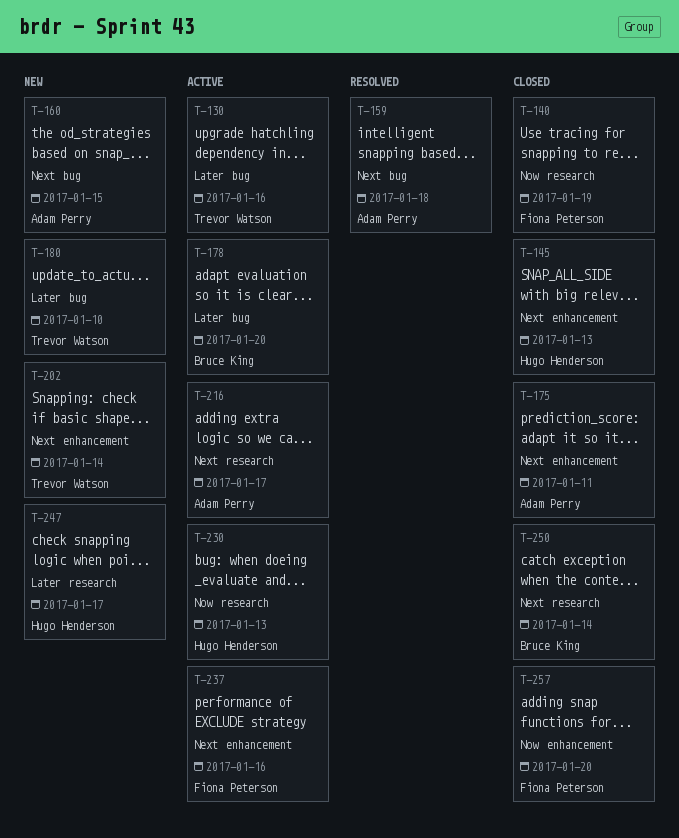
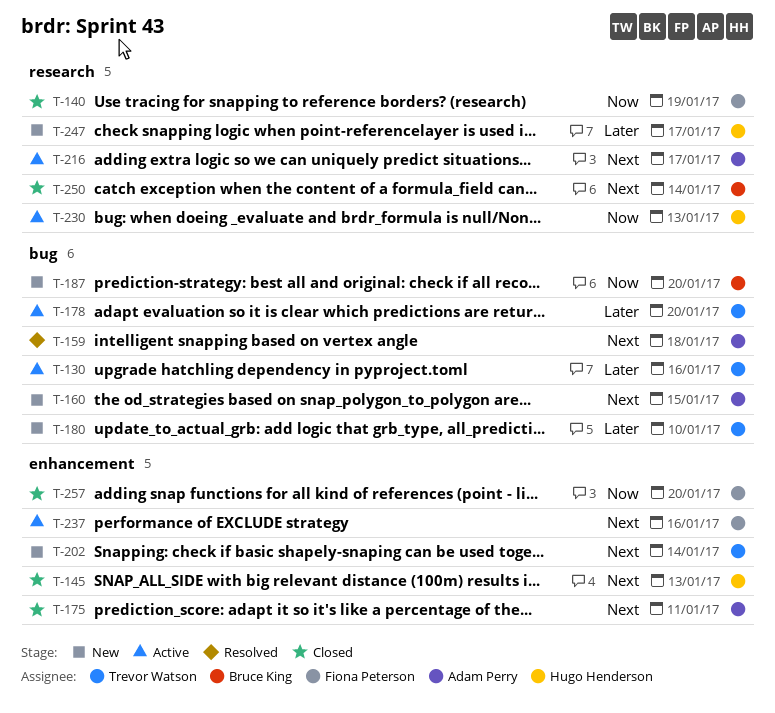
T-178, owner: Bruce King -> Trevor Watson
T-187: none -> present

